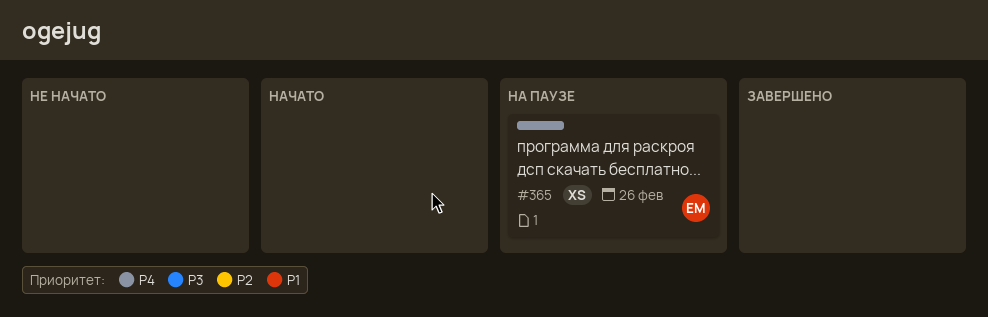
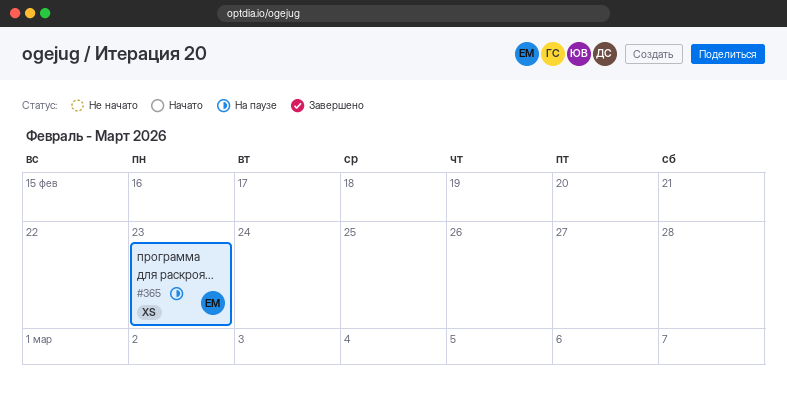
#365, due: Feb 26 -> Feb 23

